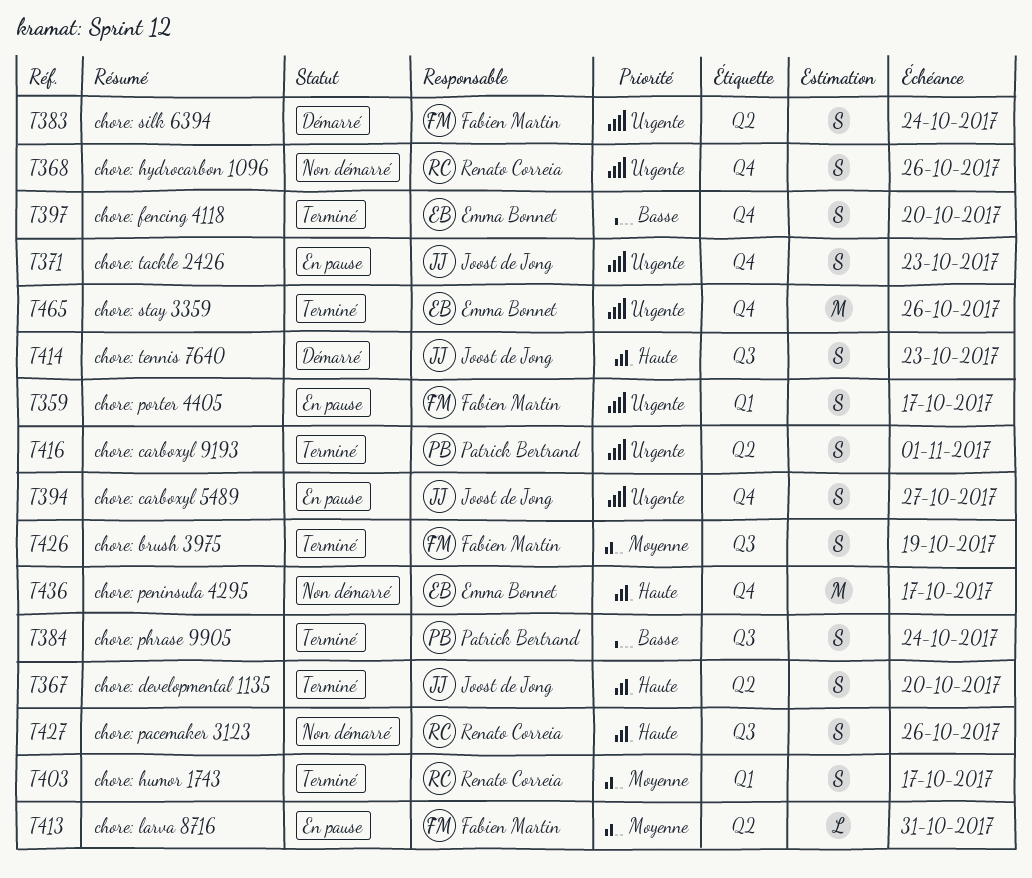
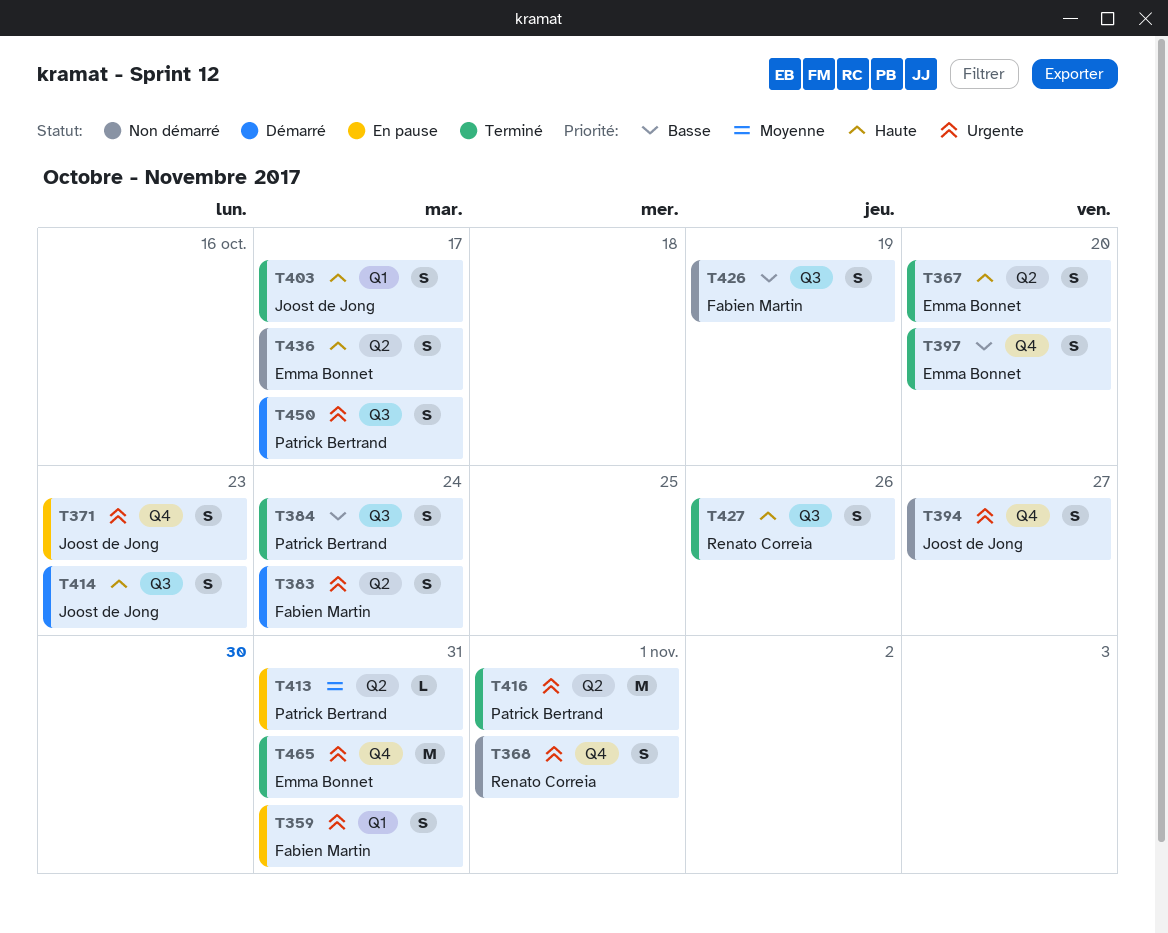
T359, due: Oct 17 -> Oct 31
T367, owner: Joost de Jong -> Emma Bonnet
T368, due: Oct 26 -> Nov 1
T394, status: En pause -> Non démarré
T403, owner: Renato Correia -> Joost de Jong
T403, priority: Moyenne -> Haute
T413, owner: Fabien Martin -> Patrick Bertrand
T416, estimate: S -> M
T426, status: Terminé -> Non démarré
T426, priority: Moyenne -> Basse
T427, status: Non démarré -> Terminé
T436, label: Q4 -> Q2
T436, estimate: M -> S
T450: none -> present
T465, due: Oct 26 -> Oct 31

